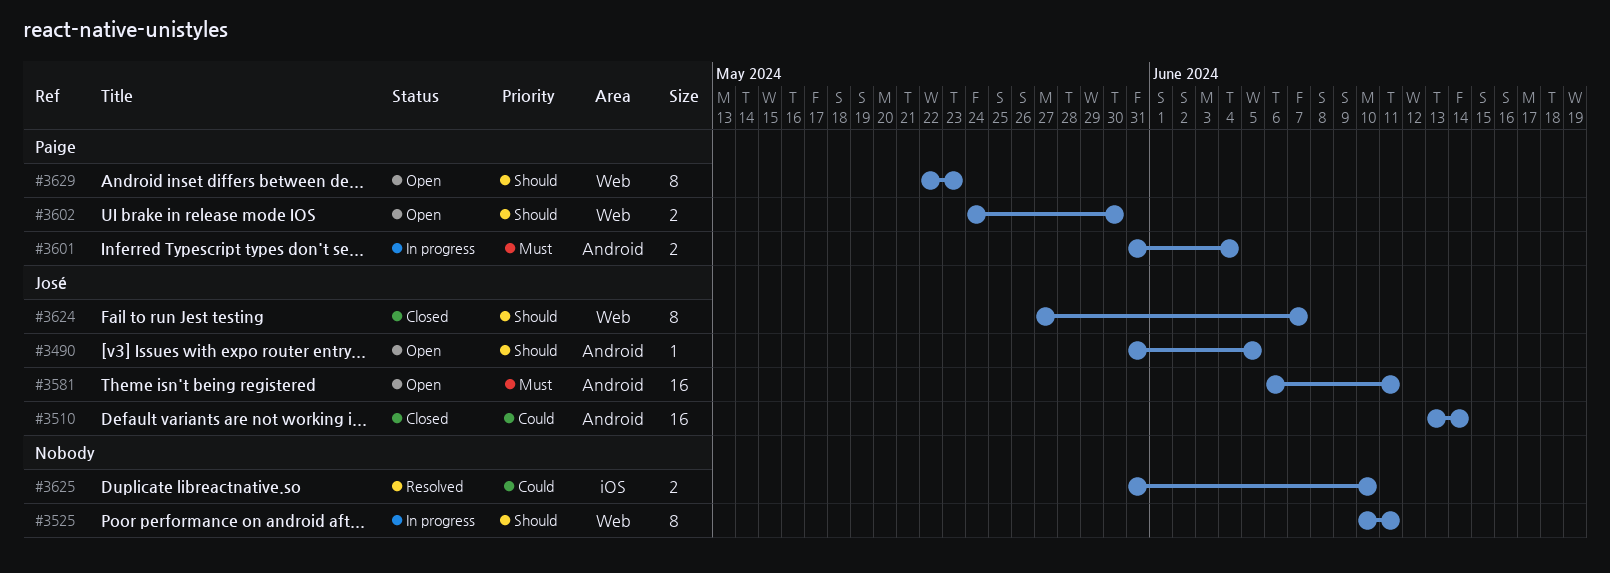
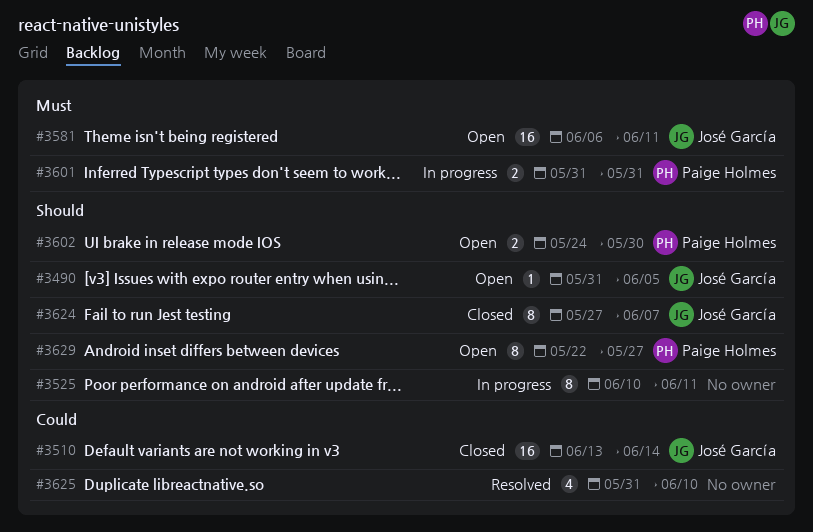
#3601, due: Jun 4 -> May 31
#3625, estimate: 2 -> 4
#3629, due: May 23 -> May 27

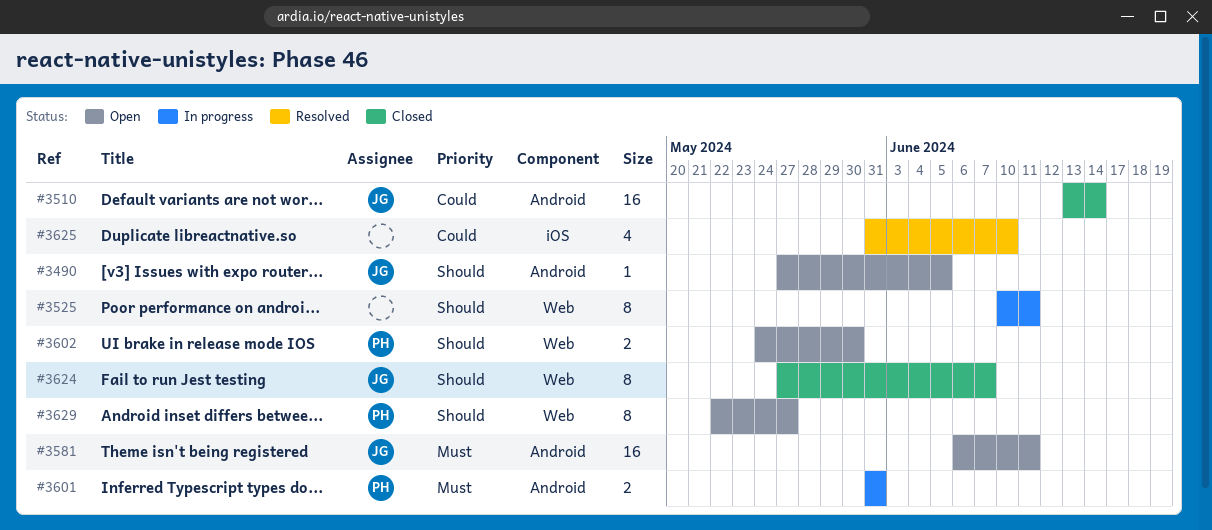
#3490, start: May 31 -> May 27

